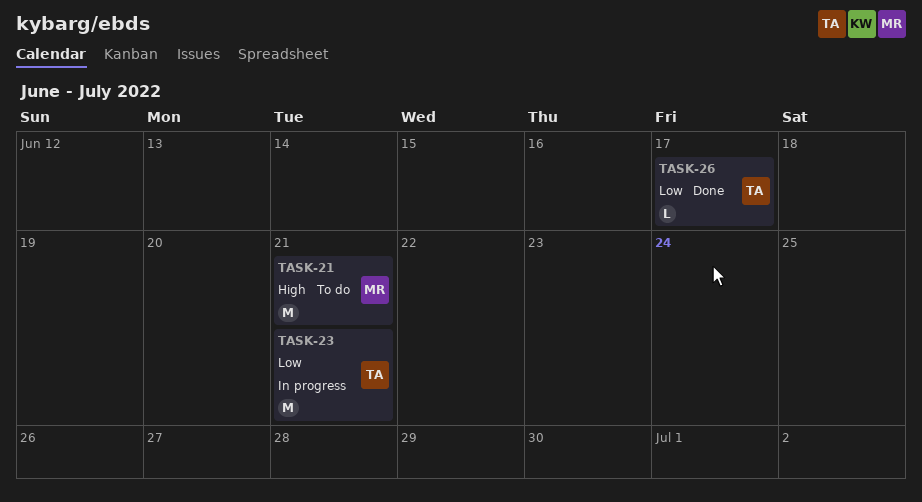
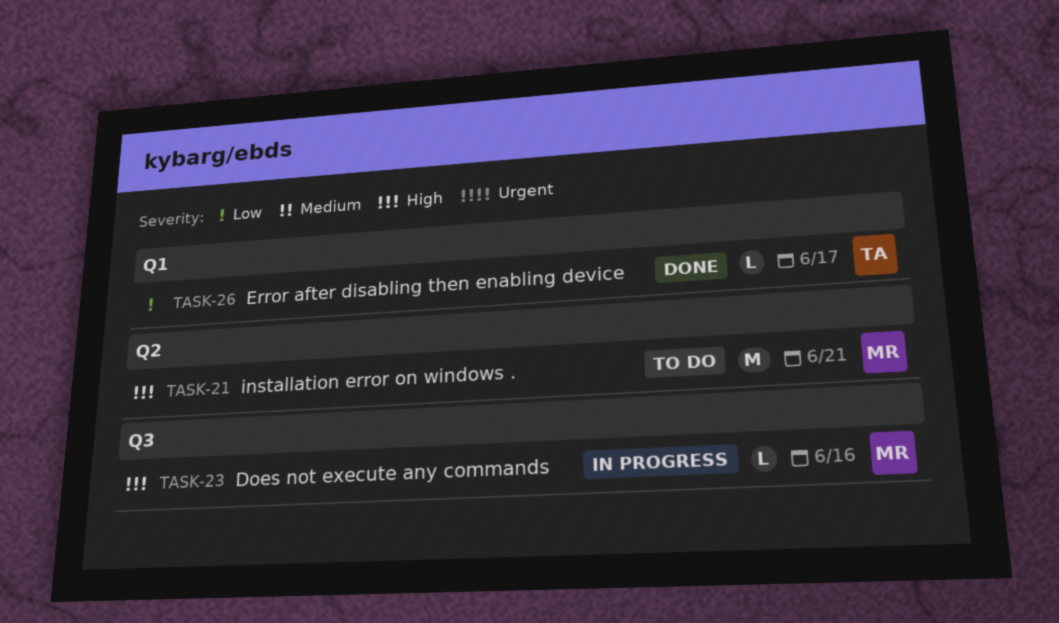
TASK-23, owner: TA -> MR
TASK-23, priority: Low -> High
TASK-23, estimate: M -> L
TASK-23, due: Jun 21 -> Jun 16

